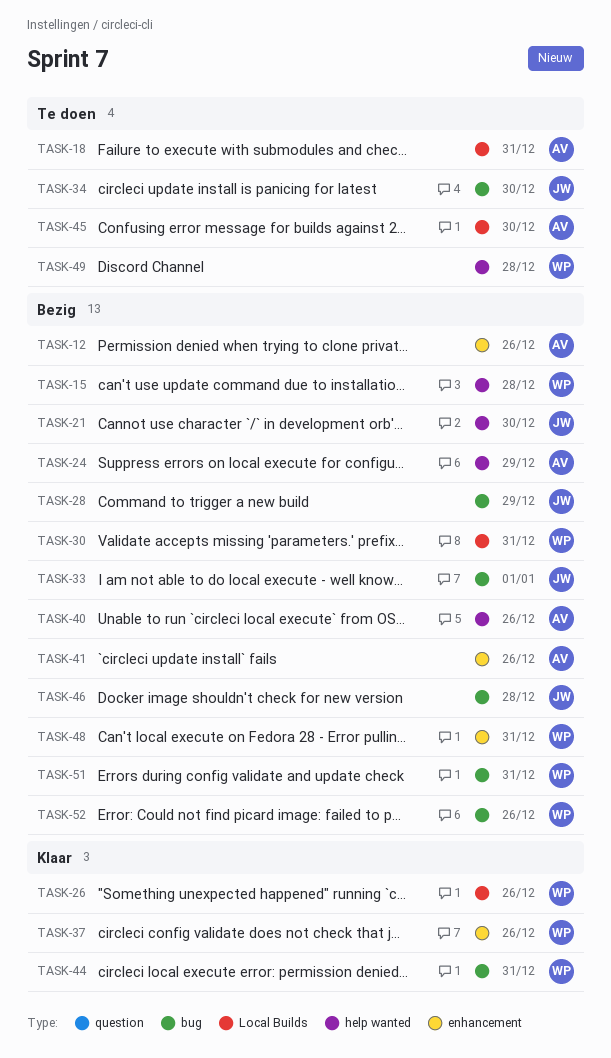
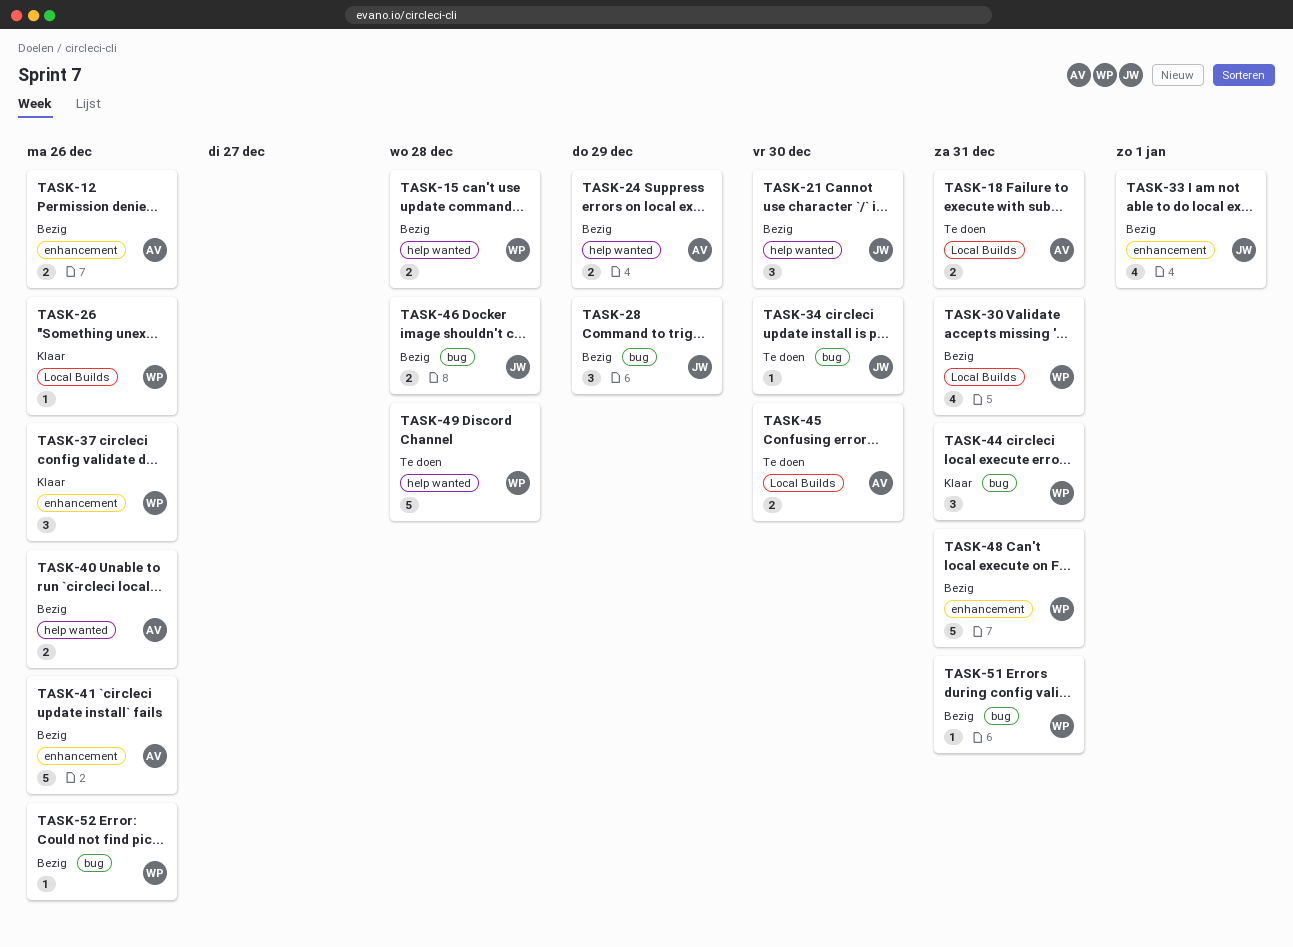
TASK-33, label: bug -> enhancement

